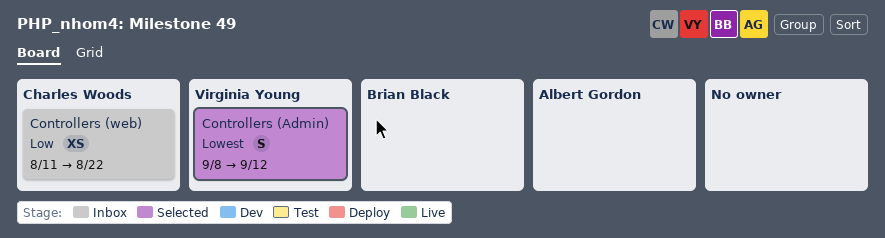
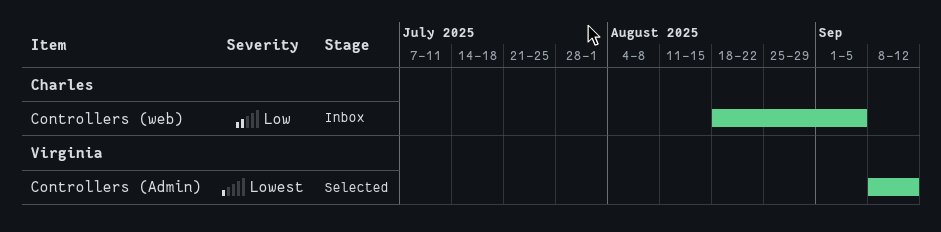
Controllers (web), start: Aug 11 -> Aug 18
Controllers (web), due: Aug 22 -> Sep 5

